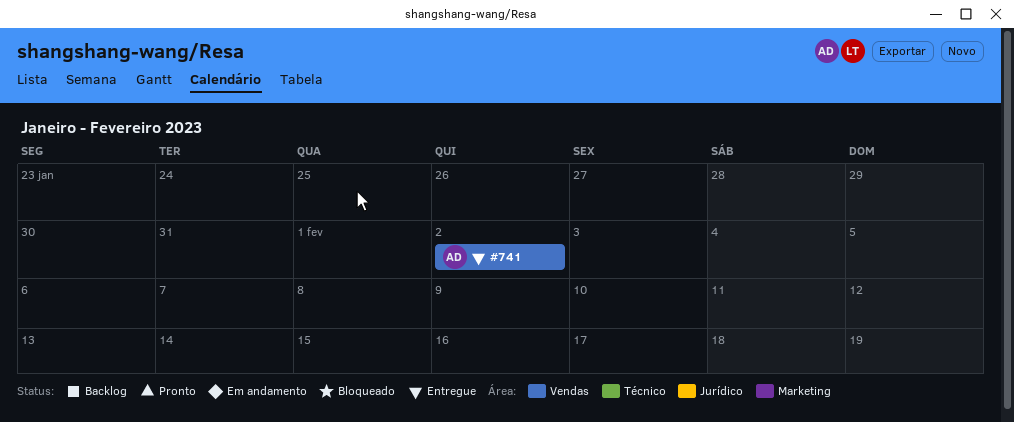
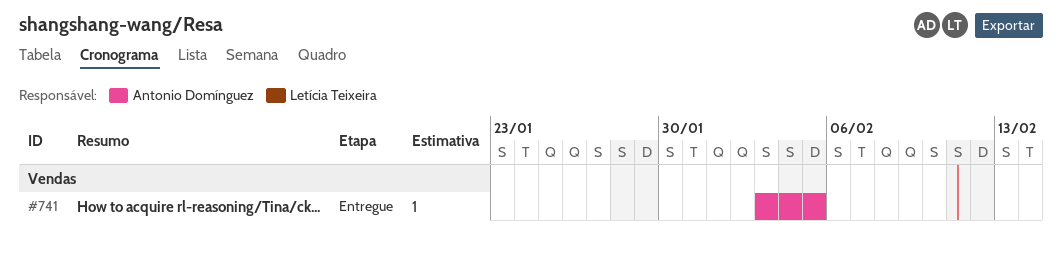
#741, start: Feb 2 -> Feb 3
#741, due: Feb 2 -> Feb 5

